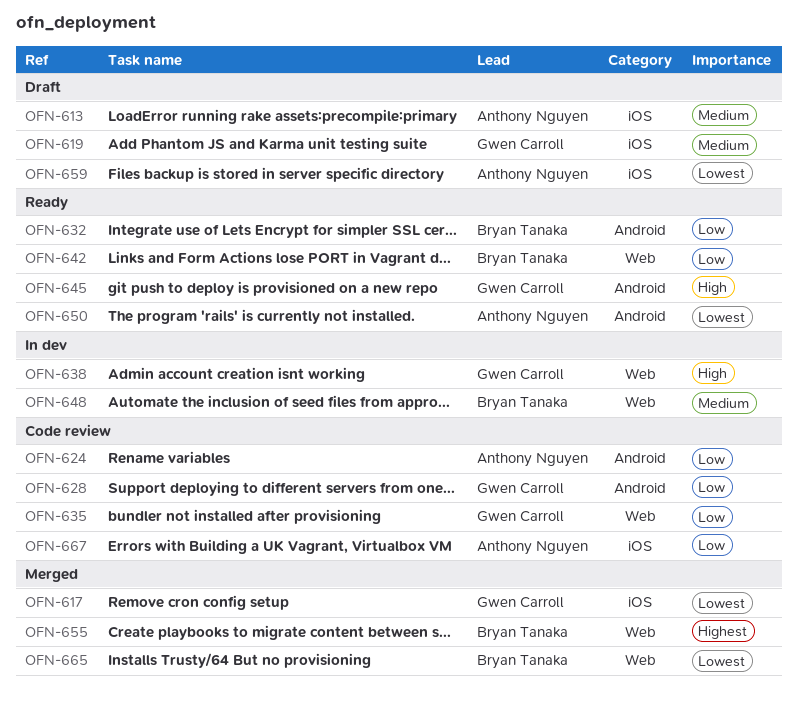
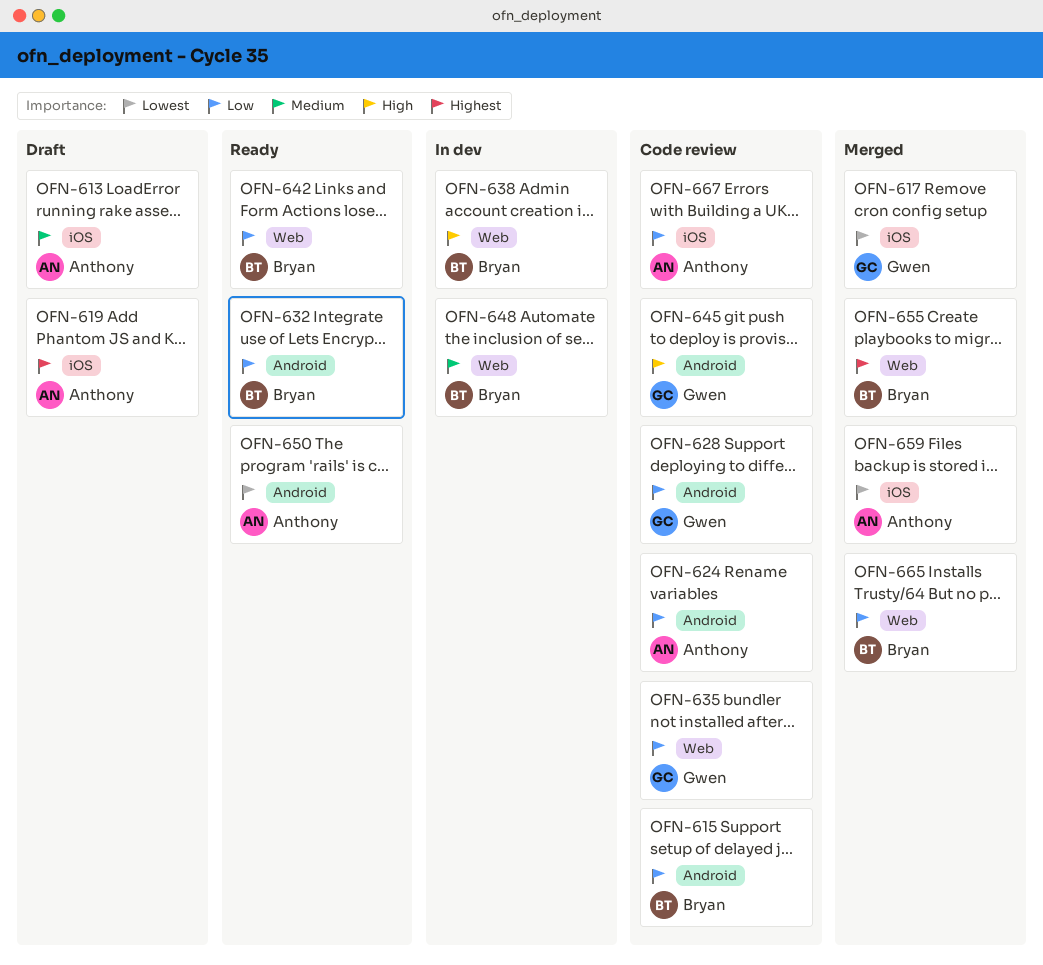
OFN-615: none -> present
OFN-619, owner: Gwen Carroll -> Anthony Nguyen
OFN-619, priority: Medium -> Highest
OFN-638, owner: Gwen Carroll -> Bryan Tanaka
OFN-645, status: Ready -> Code review
OFN-659, status: Draft -> Merged
OFN-665, priority: Lowest -> Low

